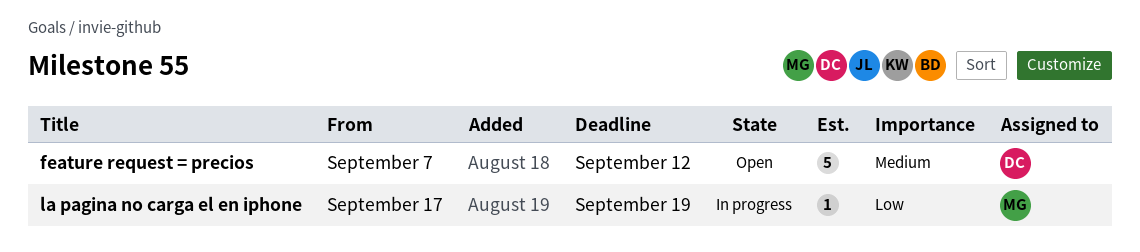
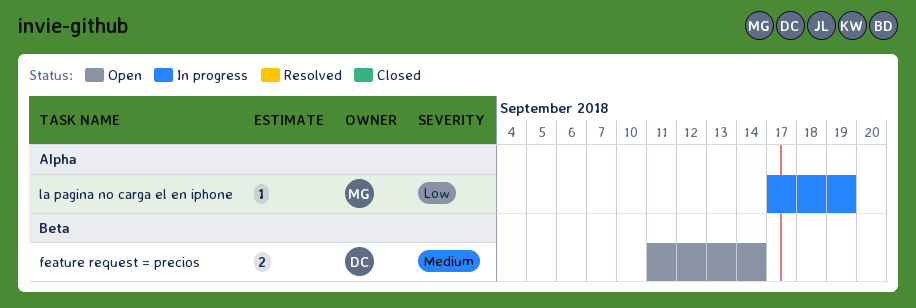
feature request = precios, estimate: 5 -> 2
feature request = precios, start: Sep 7 -> Sep 11
feature request = precios, due: Sep 12 -> Sep 14

